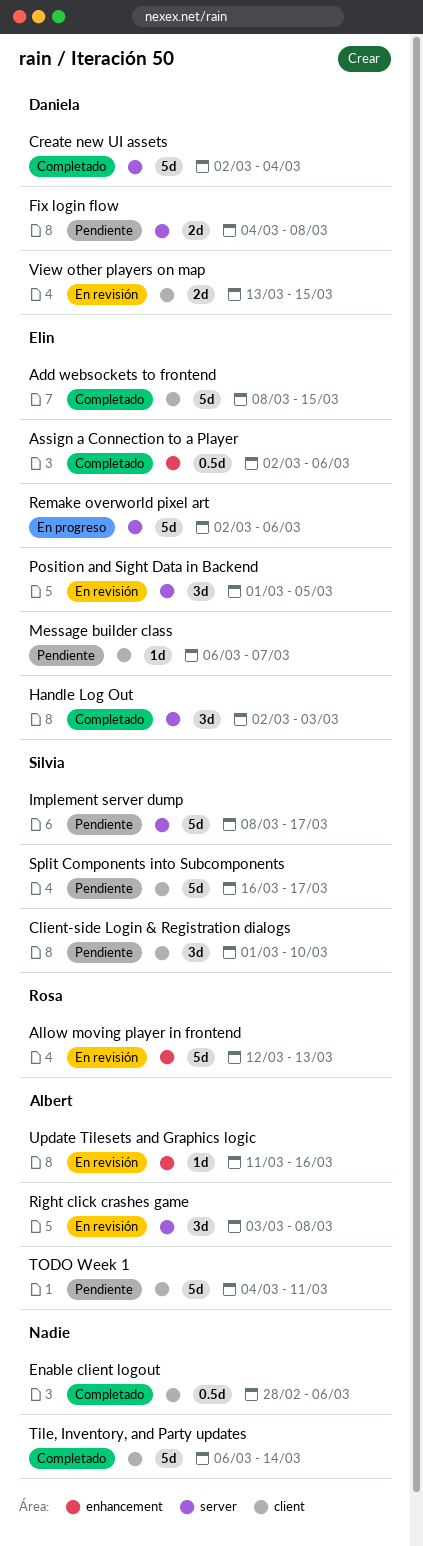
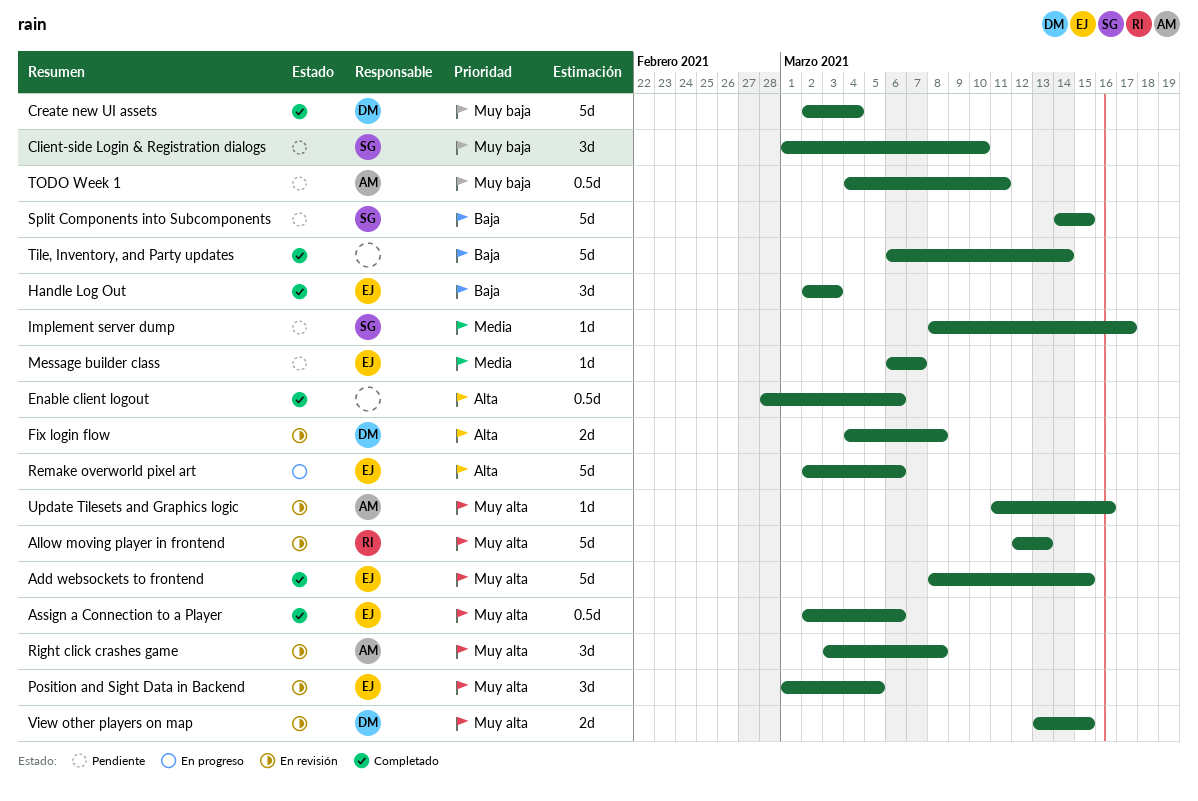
Fix login flow, status: Pendiente -> En revisión
Implement server dump, estimate: 5d -> 1d
Split Components into Subcomponents, start: Mar 16 -> Mar 14
Split Components into Subcomponents, due: Mar 17 -> Mar 15
TODO Week 1, estimate: 5d -> 0.5d

